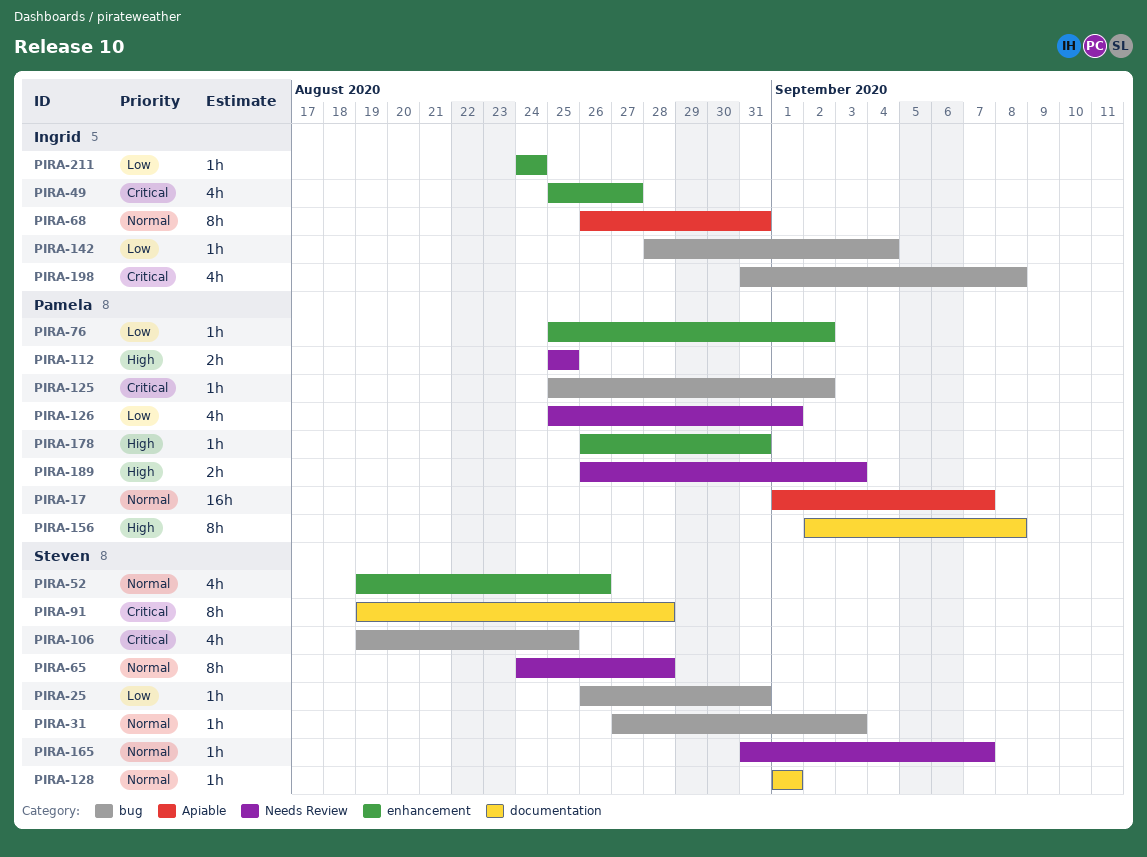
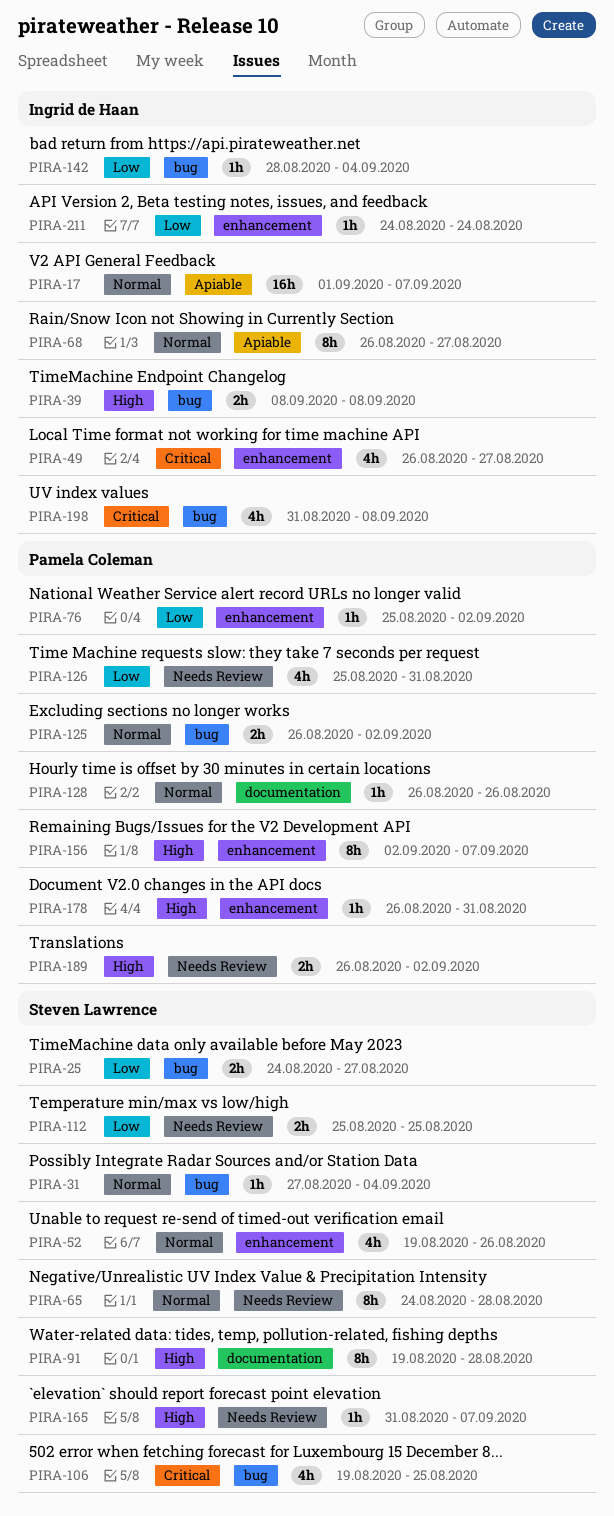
PIRA-17, owner: Pamela Coleman -> Ingrid de Haan
PIRA-25, estimate: 1h -> 2h
PIRA-25, start: Aug 26 -> Aug 24
PIRA-25, due: Aug 31 -> Aug 27
PIRA-31, due: Sep 3 -> Sep 4
PIRA-39: none -> present
PIRA-49, start: Aug 25 -> Aug 26
PIRA-68, due: Aug 31 -> Aug 27
PIRA-91, priority: Critical -> High
PIRA-112, owner: Pamela Coleman -> Steven Lawrence
PIRA-112, priority: High -> Low
PIRA-125, priority: Critical -> Normal
PIRA-125, estimate: 1h -> 2h
PIRA-125, start: Aug 25 -> Aug 26
PIRA-126, due: Sep 1 -> Aug 31
PIRA-128, owner: Steven Lawrence -> Pamela Coleman
PIRA-128, start: Sep 1 -> Aug 26
PIRA-128, due: Sep 1 -> Aug 26
PIRA-156, label: documentation -> enhancement
PIRA-156, due: Sep 8 -> Sep 7
PIRA-165, priority: Normal -> High
PIRA-189, due: Sep 3 -> Sep 2

